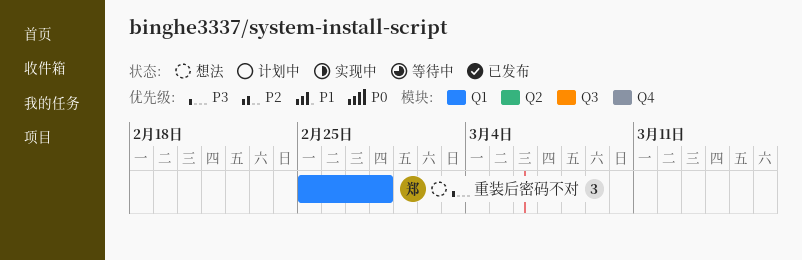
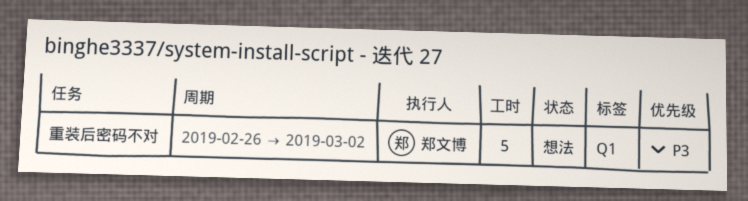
重装后密码不对, estimate: 3 -> 5
重装后密码不对, start: Feb 25 -> Feb 26
重装后密码不对, due: Feb 28 -> Mar 2

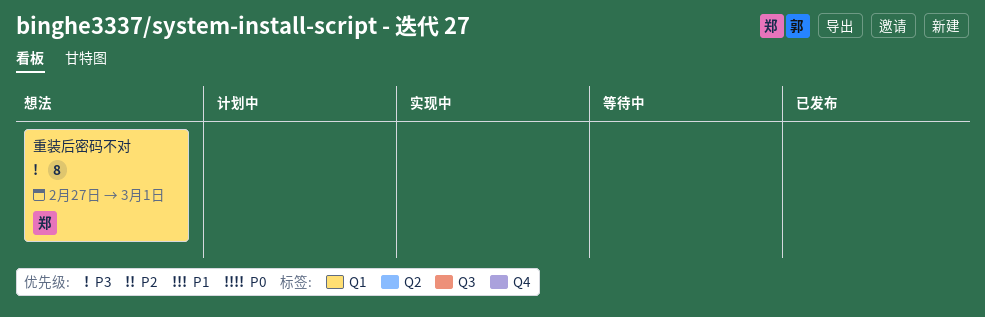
重装后密码不对, estimate: 5 -> 8
重装后密码不对, start: Feb 26 -> Feb 27
重装后密码不对, due: Mar 2 -> Mar 1

